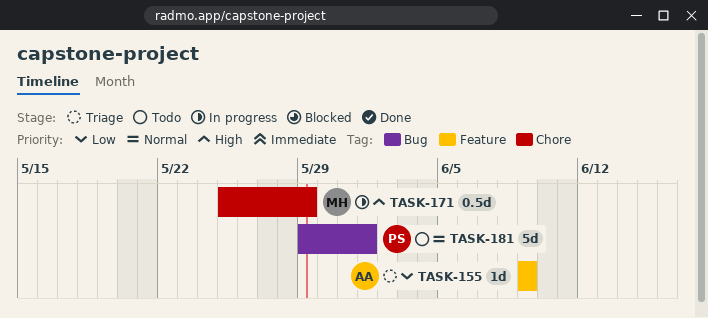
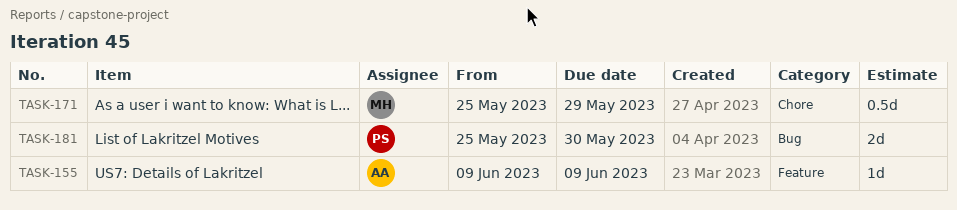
TASK-181, estimate: 5d -> 2d
TASK-181, start: May 29 -> May 25
TASK-181, due: Jun 1 -> May 30

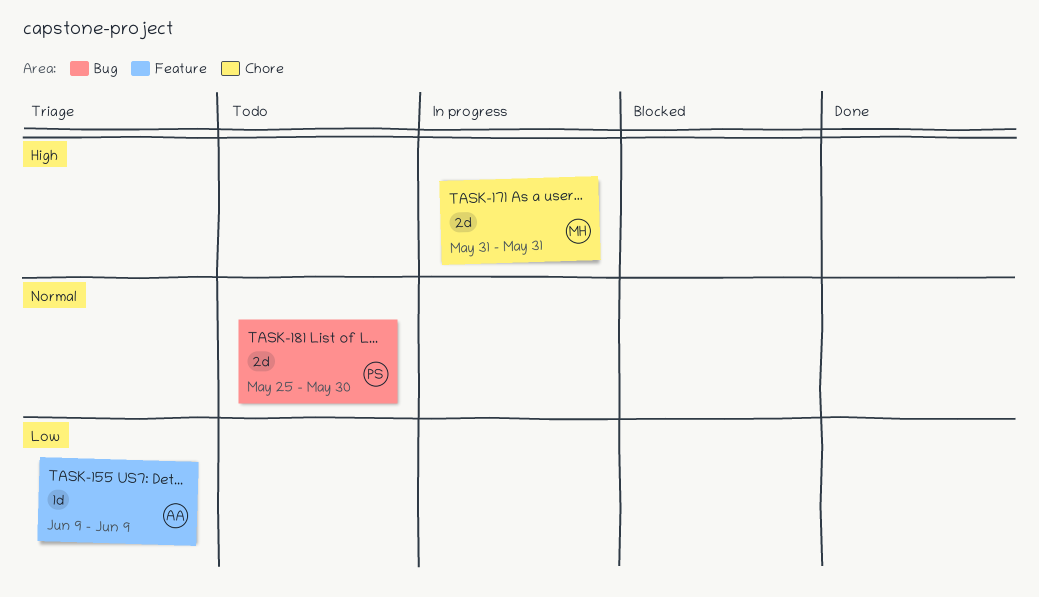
TASK-171, estimate: 0.5d -> 2d
TASK-171, start: May 25 -> May 31
TASK-171, due: May 29 -> May 31

